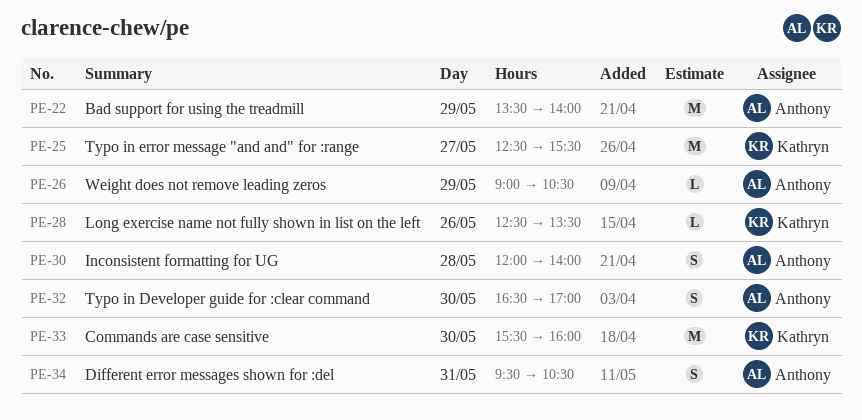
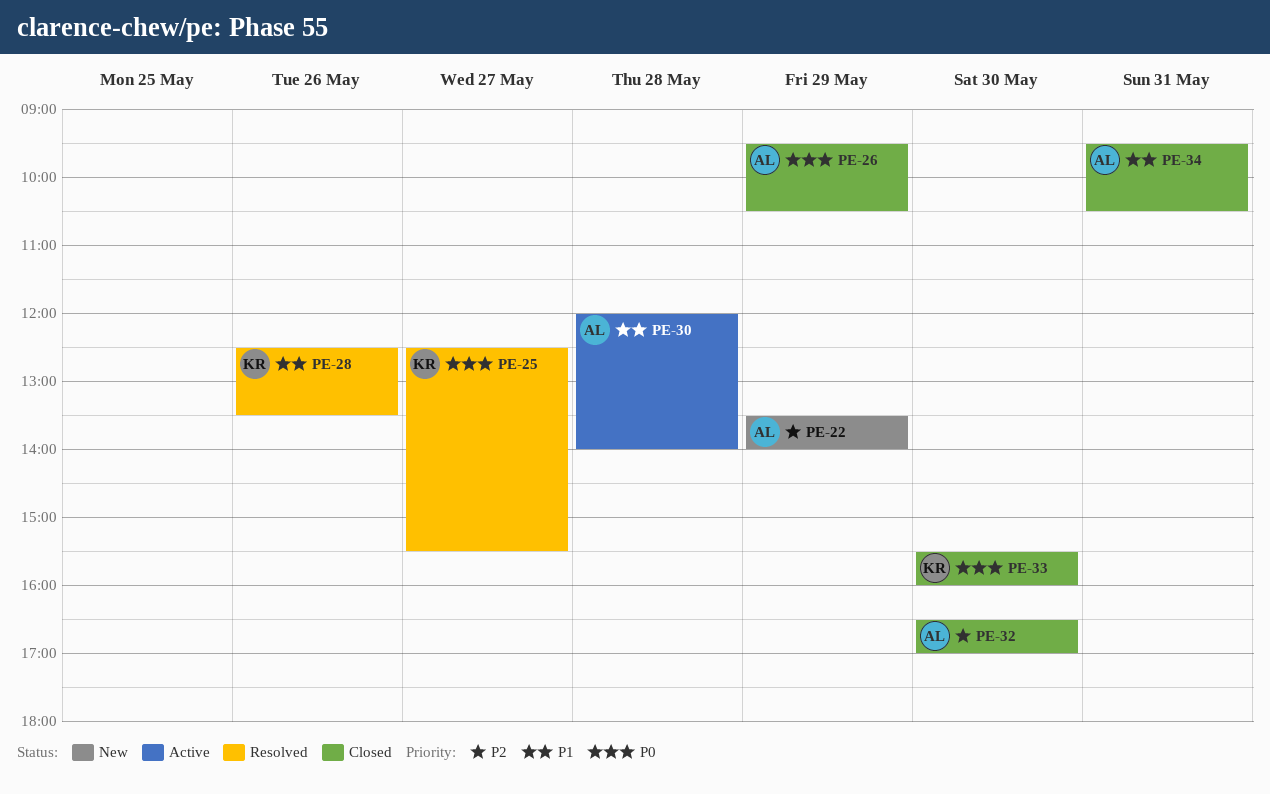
PE-26, begins: 09:00 -> 09:30

